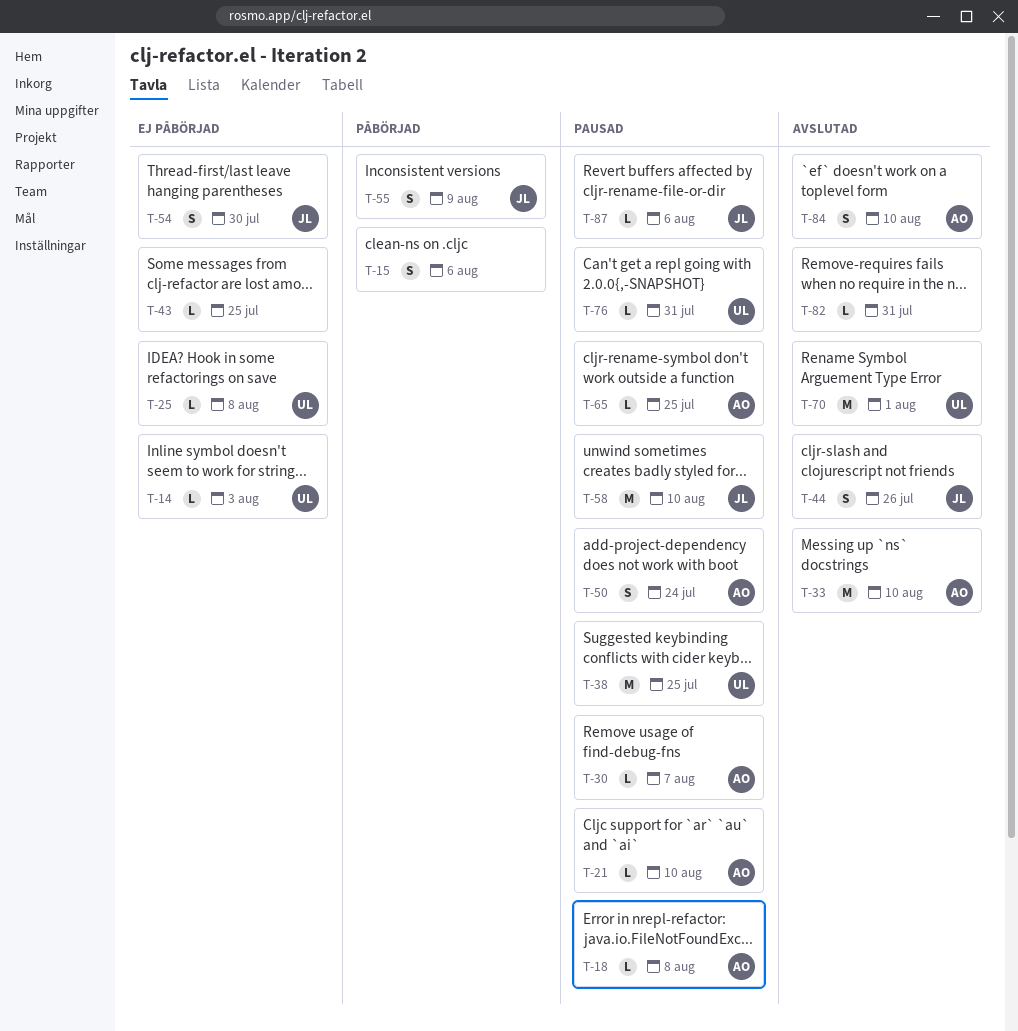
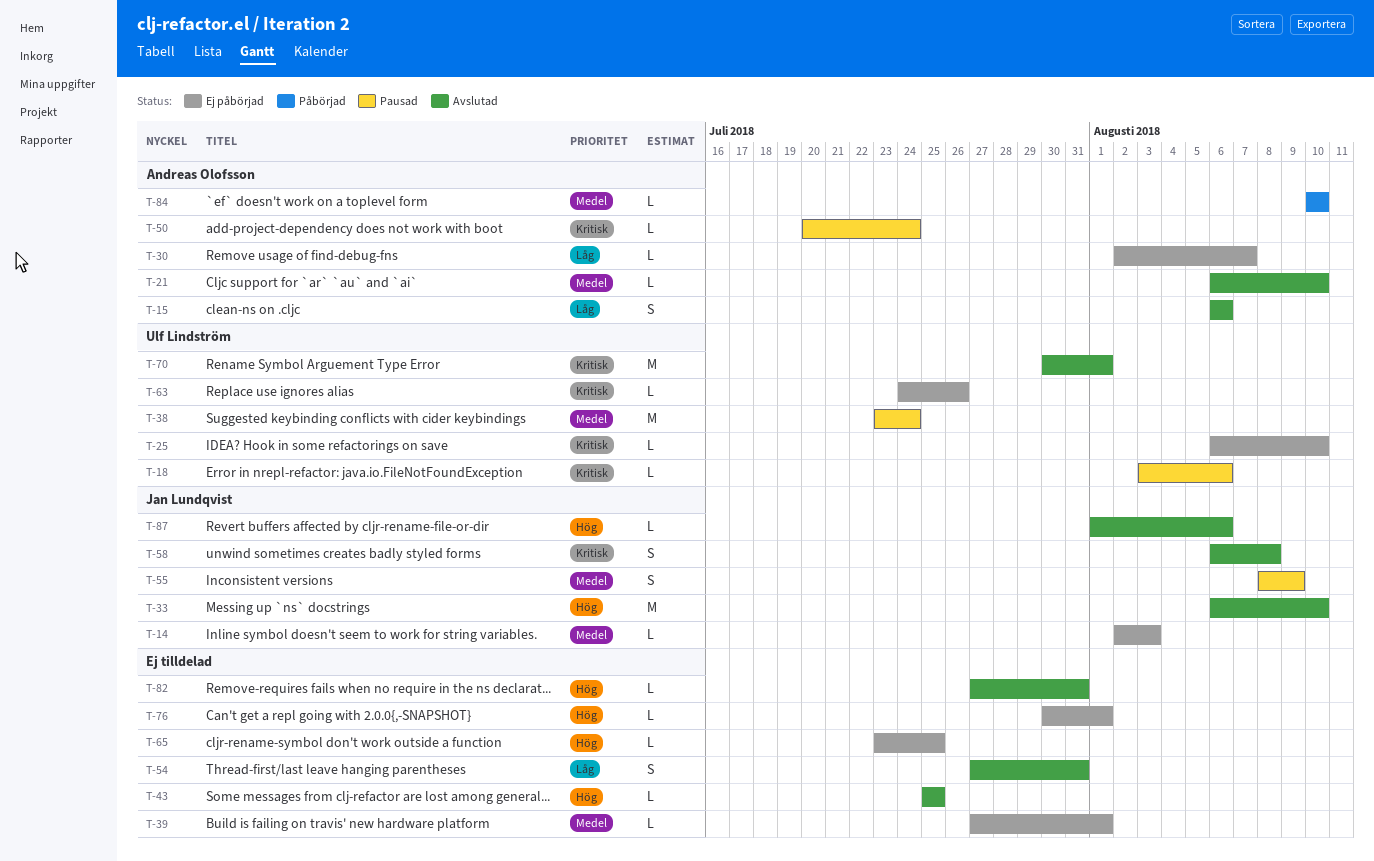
T-14, owner: Ulf Lindström -> Jan Lundqvist
T-15, status: Påbörjad -> Avslutad
T-15, owner: none -> Andreas Olofsson
T-18, owner: Andreas Olofsson -> Ulf Lindström
T-18, due: Aug 8 -> Aug 6
T-21, status: Pausad -> Avslutad
T-25, due: Aug 8 -> Aug 10
T-30, status: Pausad -> Ej påbörjad
T-33, owner: Andreas Olofsson -> Jan Lundqvist
T-38, due: Jul 25 -> Jul 24
T-39: none -> present
T-43, status: Ej påbörjad -> Avslutad
T-44: present -> none
T-50, estimate: S -> L
T-54, status: Ej påbörjad -> Avslutad
T-54, owner: Jan Lundqvist -> none
T-54, due: Jul 30 -> Jul 31
T-55, status: Påbörjad -> Pausad
T-58, status: Pausad -> Avslutad
T-58, estimate: M -> S
T-58, due: Aug 10 -> Aug 8
T-63: none -> present
T-65, status: Pausad -> Ej påbörjad
T-65, owner: Andreas Olofsson -> none
T-76, status: Pausad -> Ej påbörjad
T-76, owner: Ulf Lindström -> none
T-76, due: Jul 31 -> Aug 1
T-84, status: Avslutad -> Påbörjad
T-84, estimate: S -> L
T-87, status: Pausad -> Avslutad

